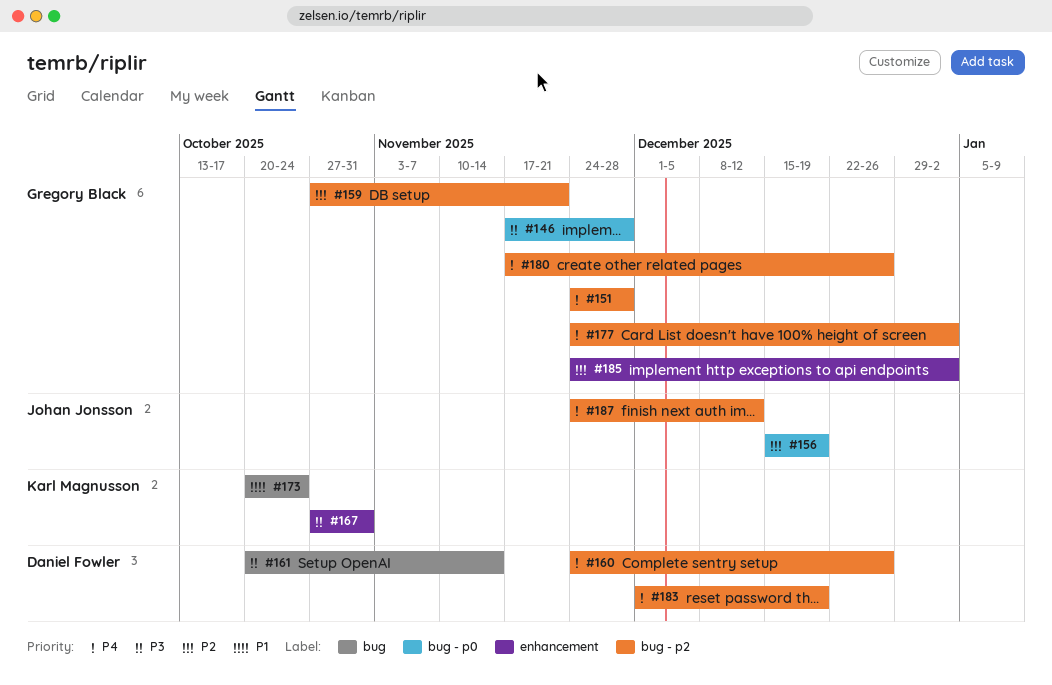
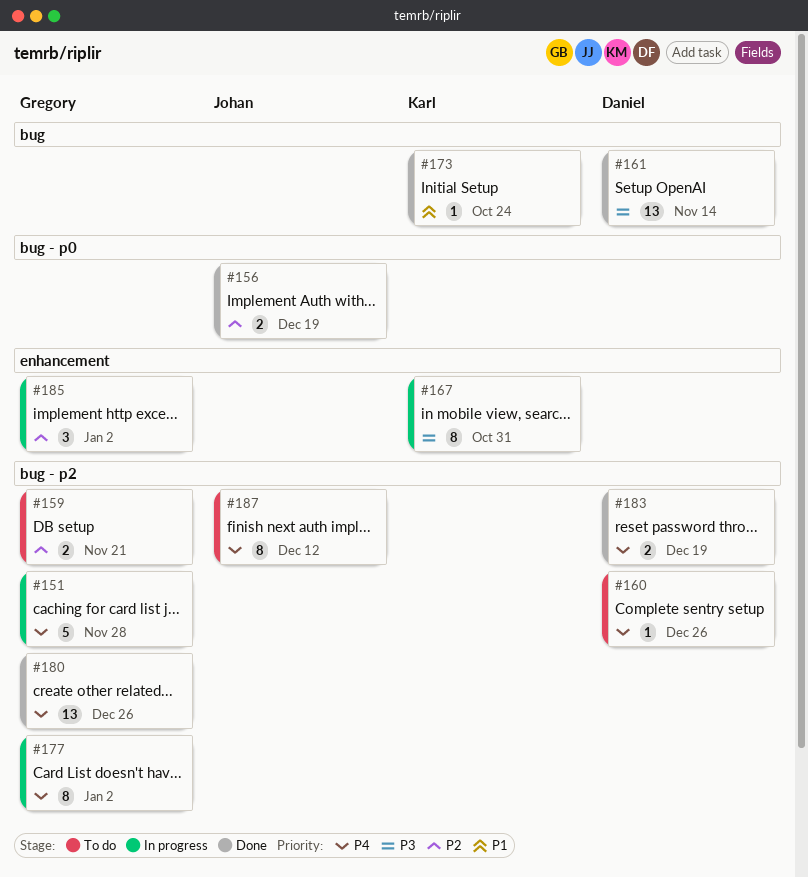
#146: present -> none

